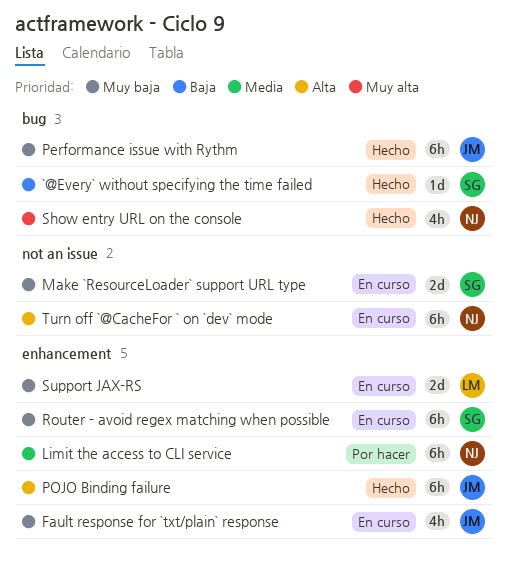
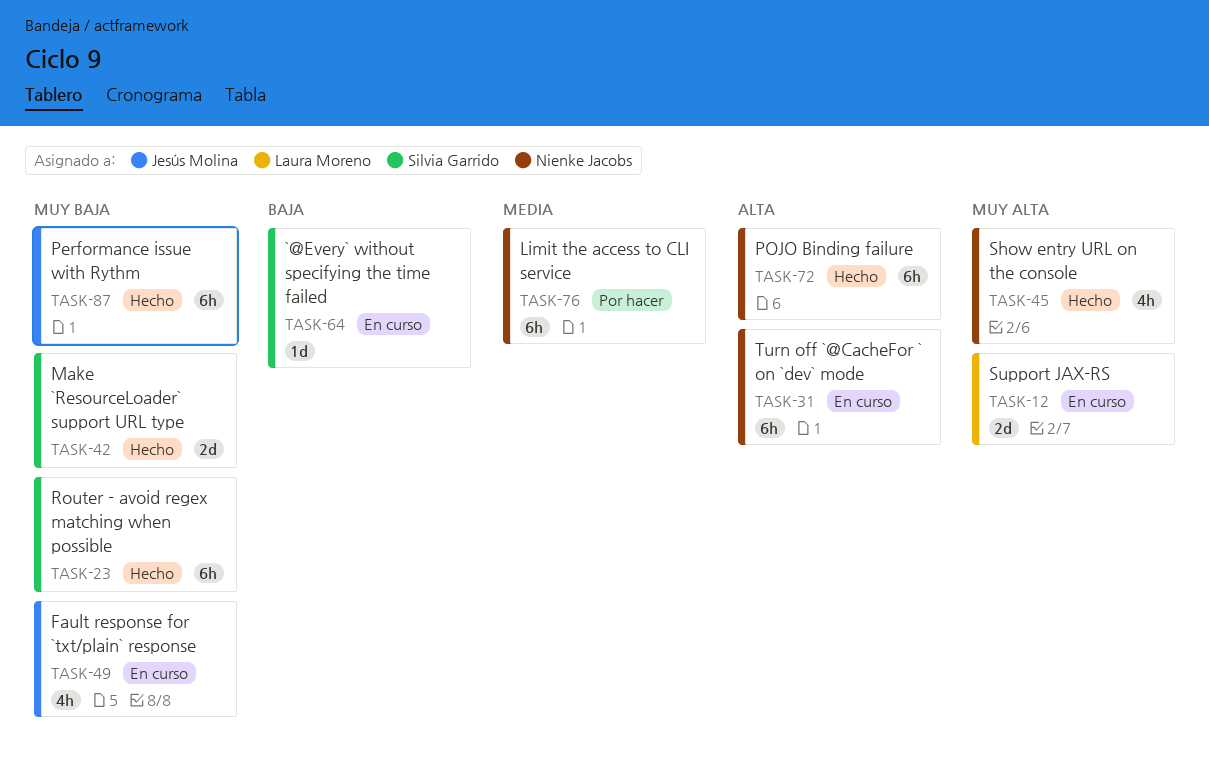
`@Every` without specifying the time failed, status: Hecho -> En curso
Make `ResourceLoader` support URL type, status: En curso -> Hecho
POJO Binding failure, owner: Jesús Molina -> Nienke Jacobs
Router - avoid regex matching when possible, status: En curso -> Hecho
Support JAX-RS, priority: Muy baja -> Muy alta

